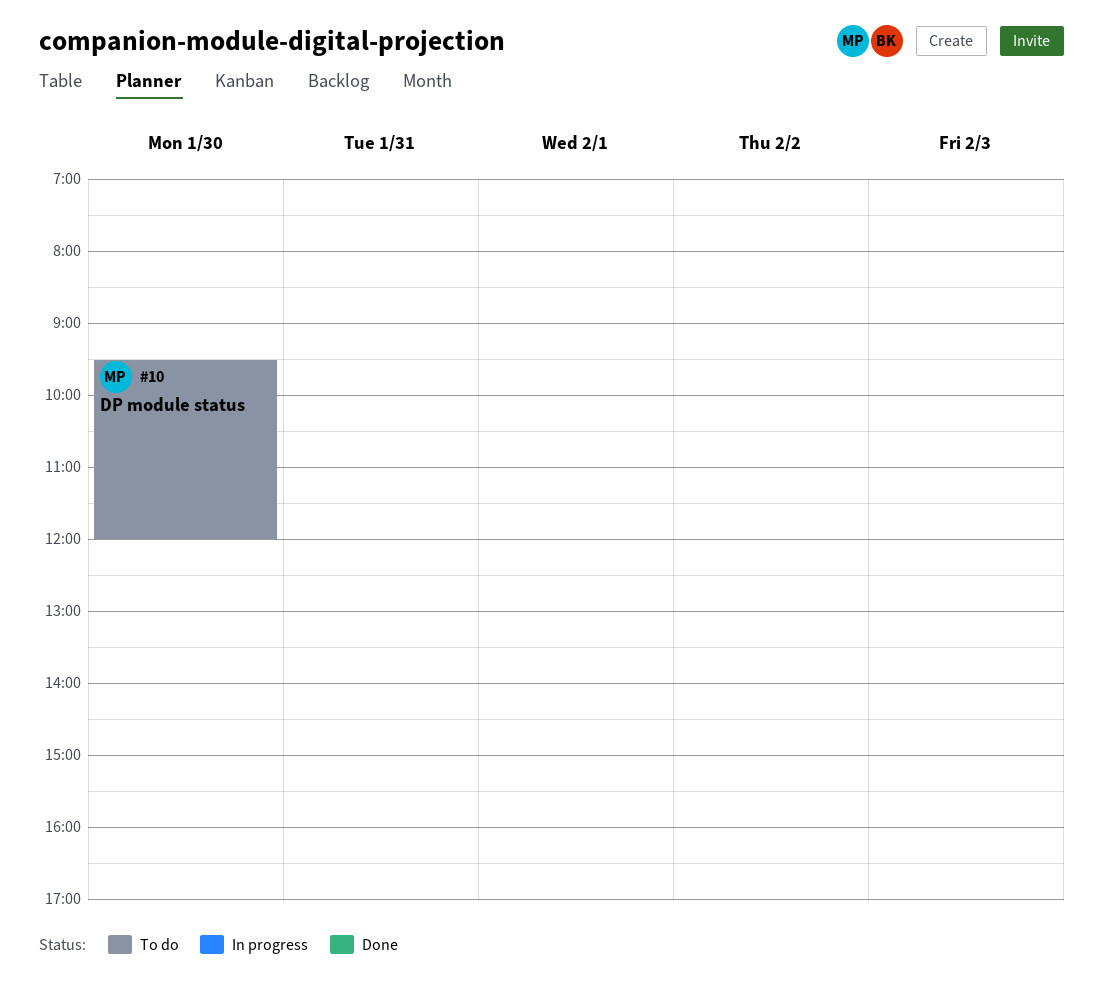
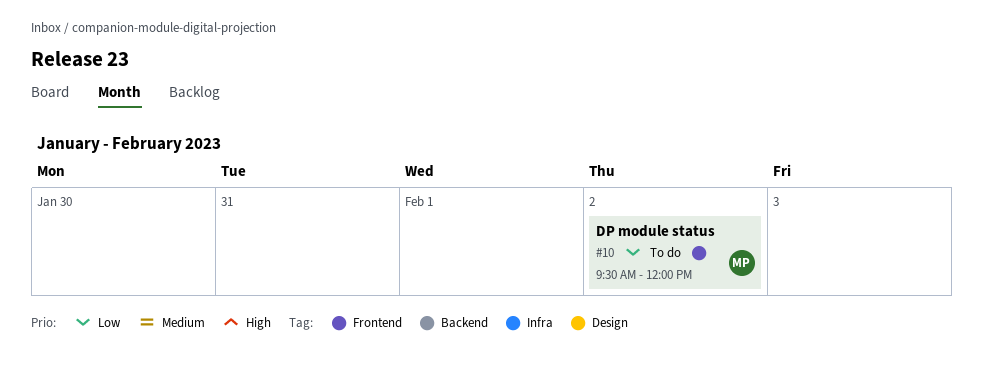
#10, day: Jan 30 -> Feb 2

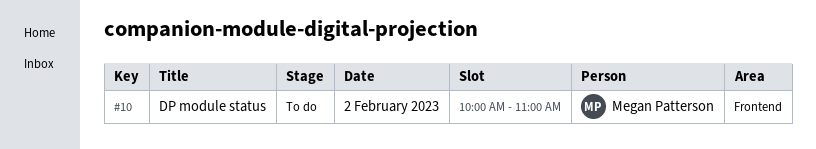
#10, begins: 09:30 -> 10:00
#10, ends: 12:00 -> 11:00

